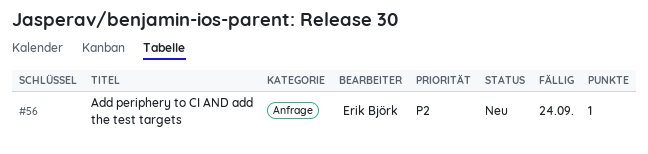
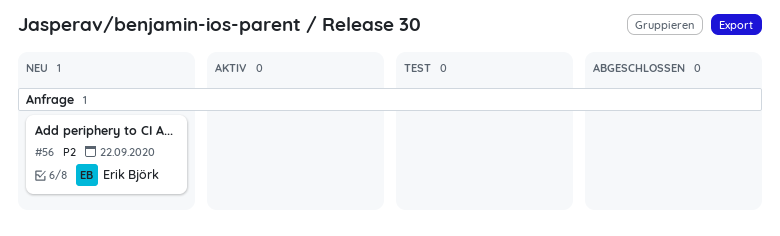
#56, due: Sep 24 -> Sep 22

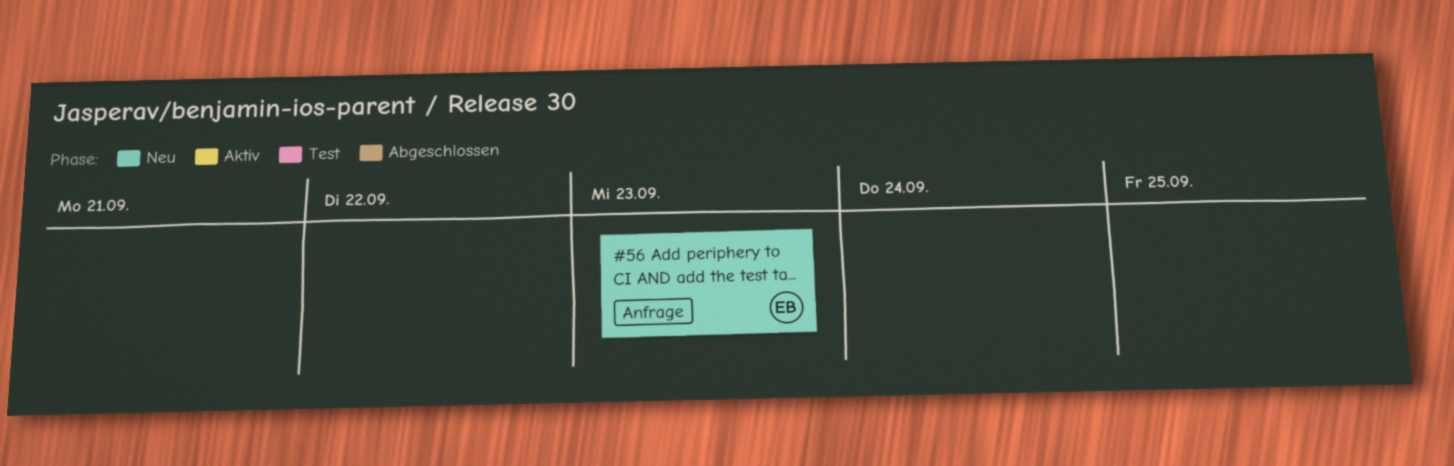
#56, due: Sep 22 -> Sep 23

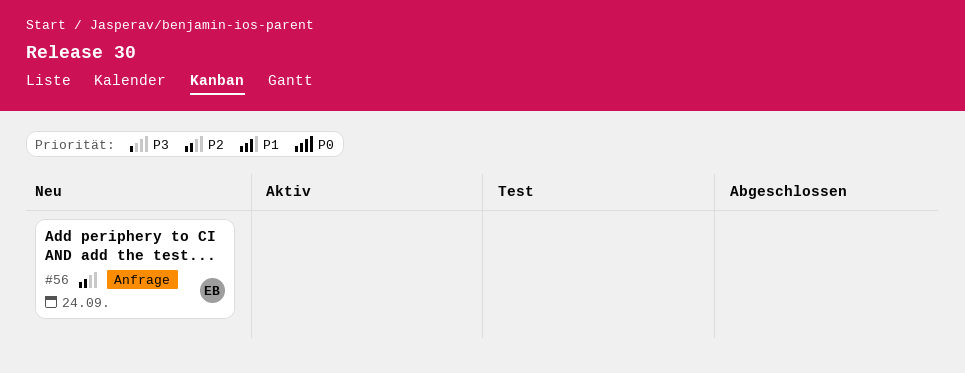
#56, due: Sep 23 -> Sep 24

